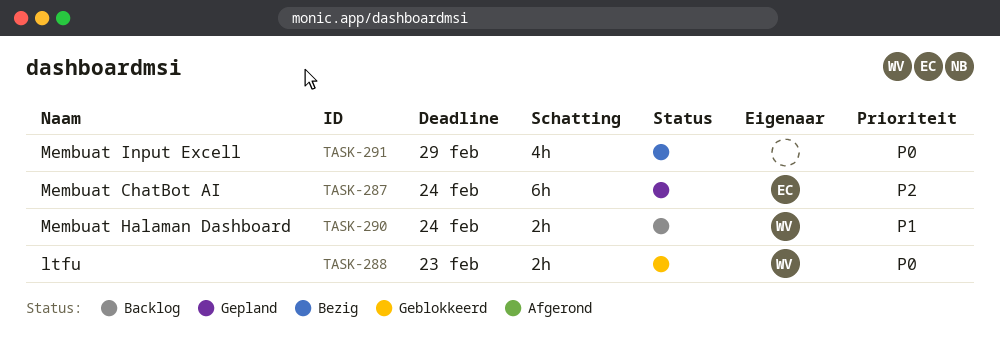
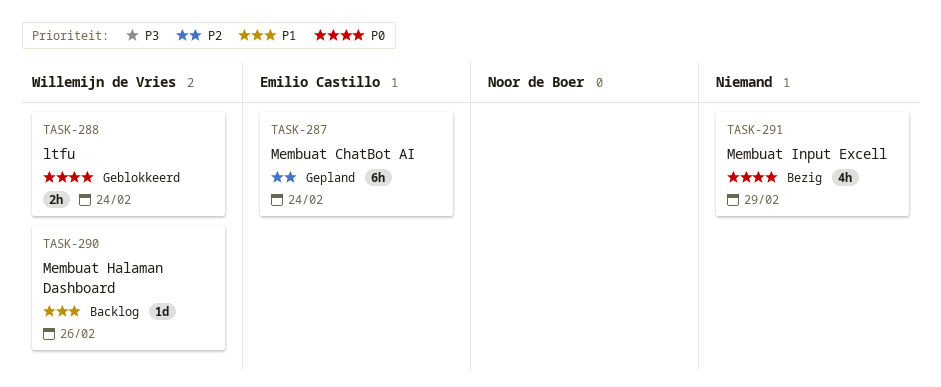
TASK-288, due: Feb 23 -> Feb 24
TASK-290, estimate: 2h -> 1d
TASK-290, due: Feb 24 -> Feb 26

